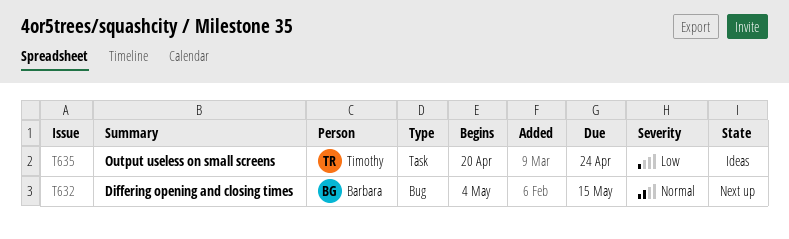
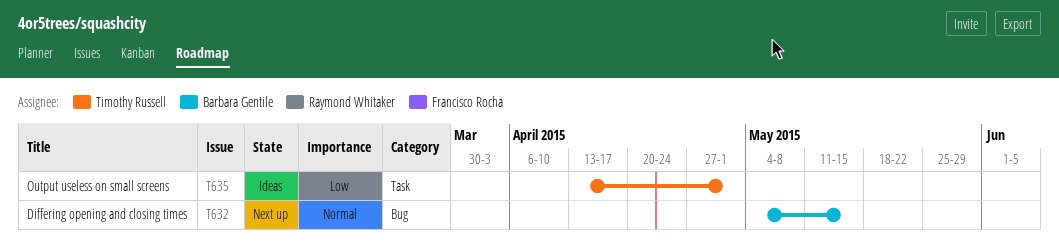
T635, start: Apr 20 -> Apr 13
T635, due: Apr 24 -> May 1

